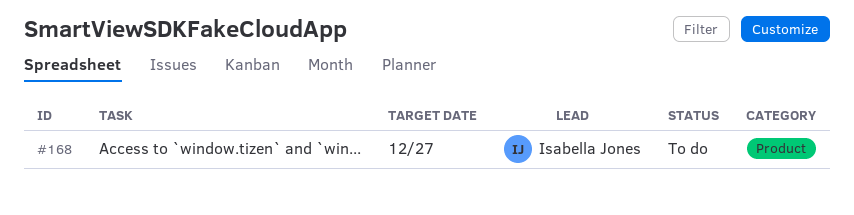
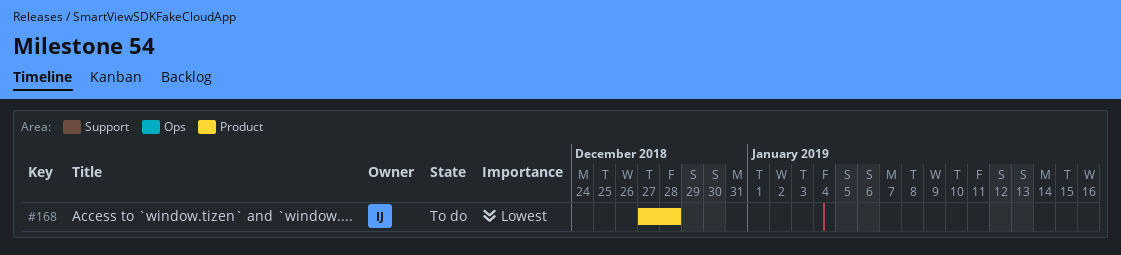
#168, due: Dec 27 -> Dec 28

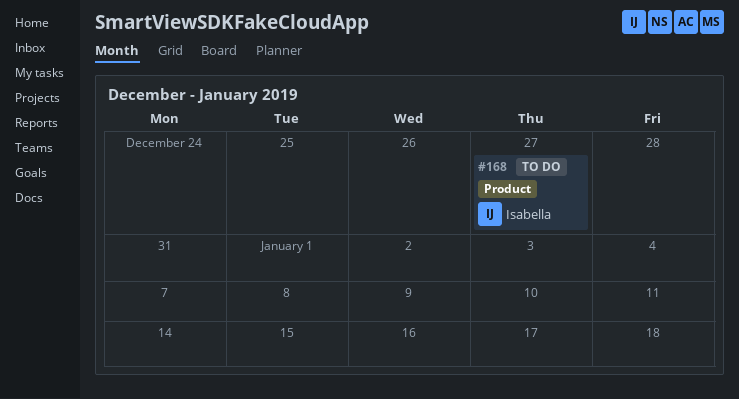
#168, due: Dec 28 -> Dec 27

